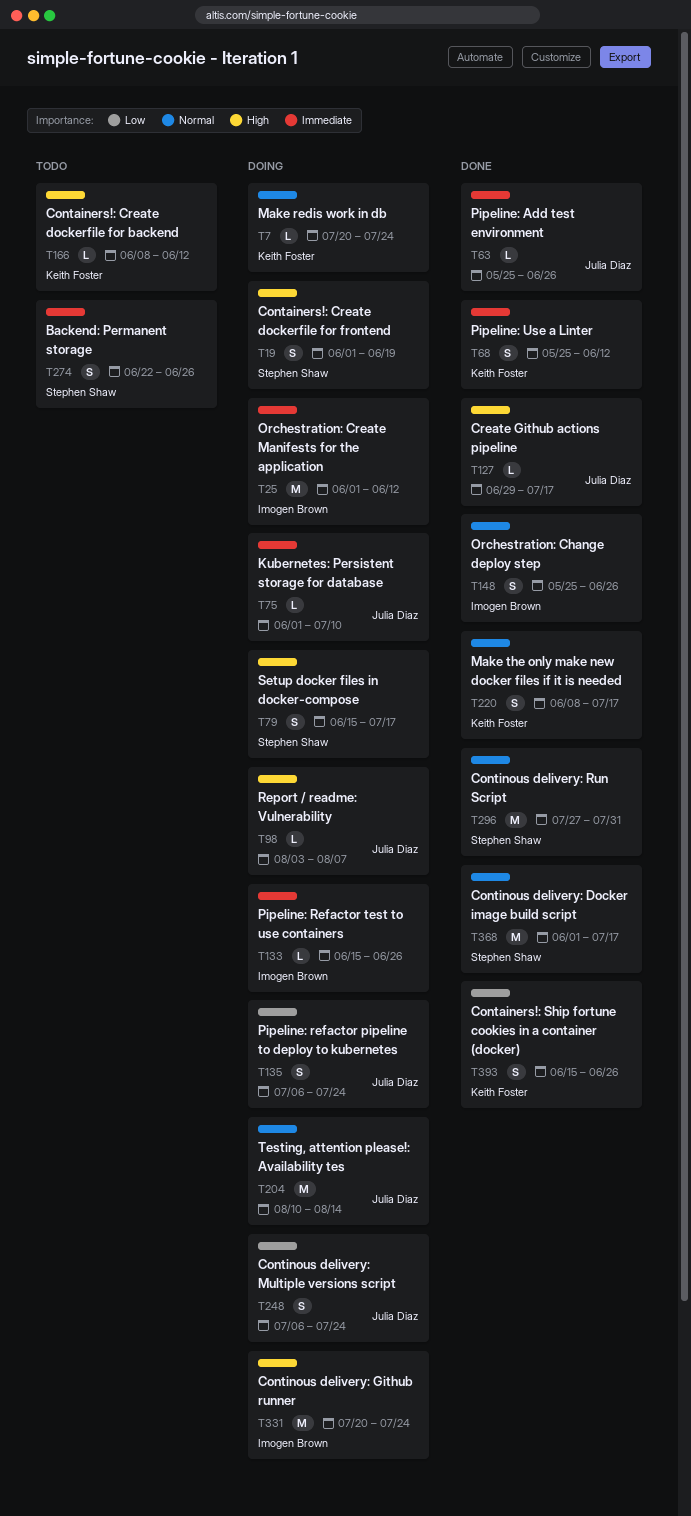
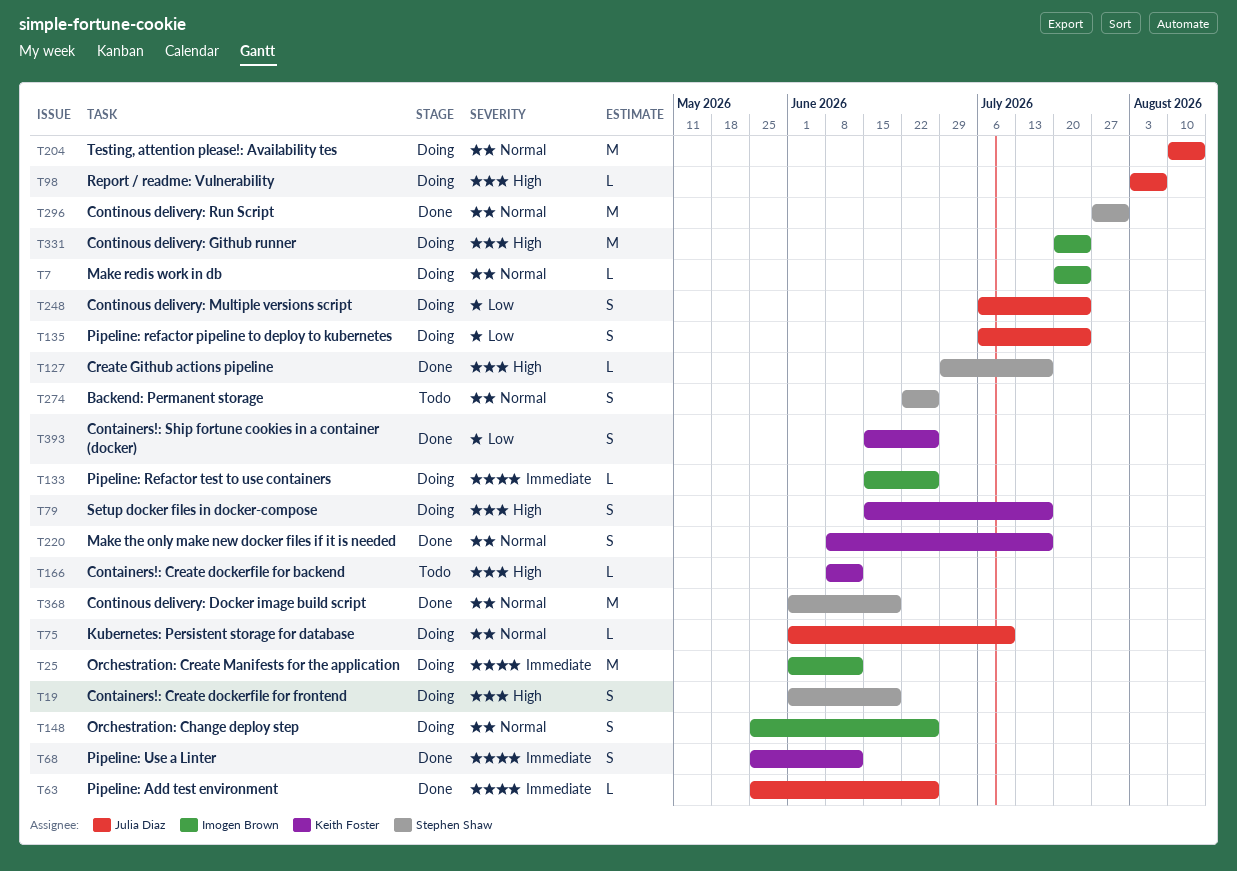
T7, owner: Keith Foster -> Imogen Brown
T75, priority: Immediate -> Normal
T79, owner: Stephen Shaw -> Keith Foster
T127, owner: Julia Diaz -> Stephen Shaw
T148, status: Done -> Doing
T274, priority: Immediate -> Normal
T368, due: Jul 17 -> Jun 19

